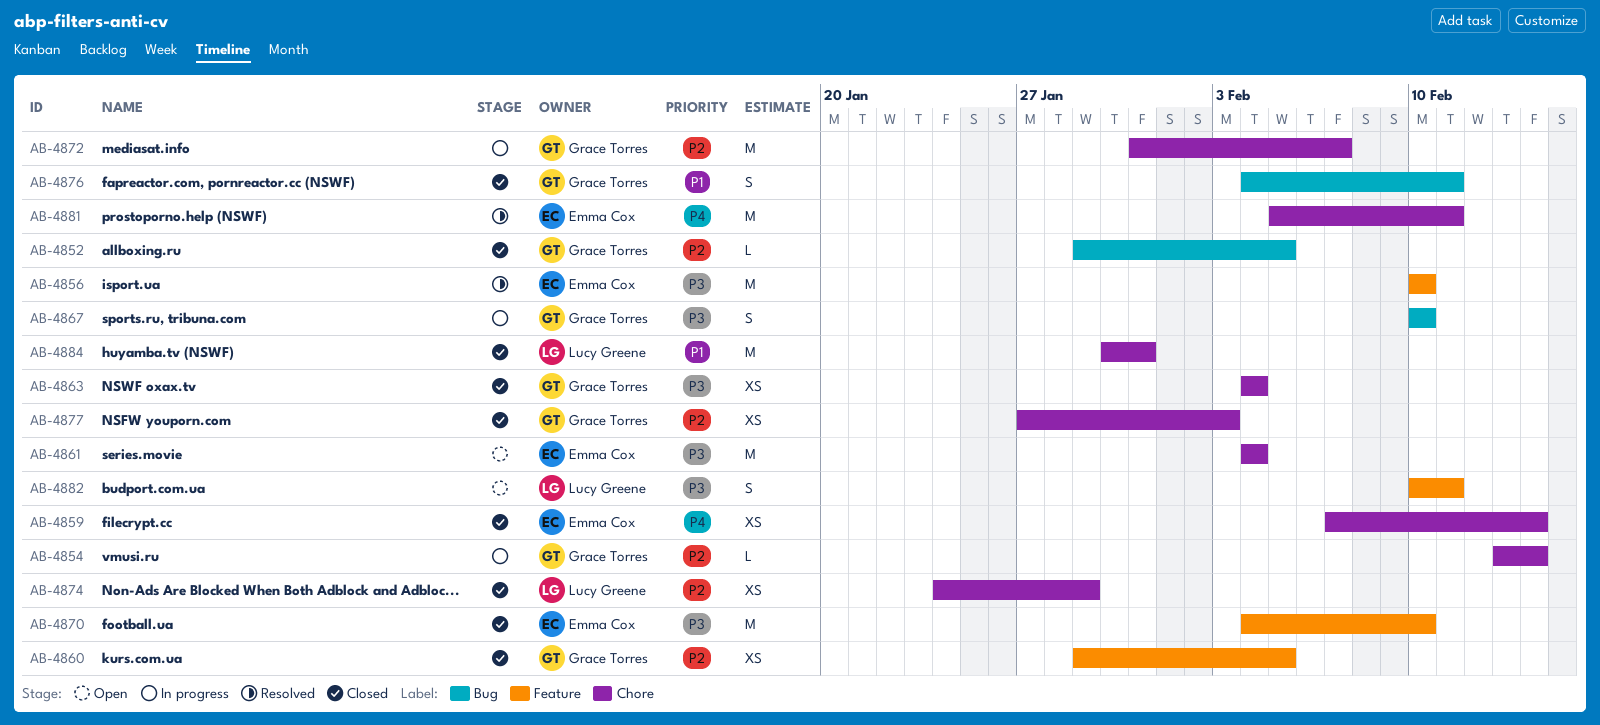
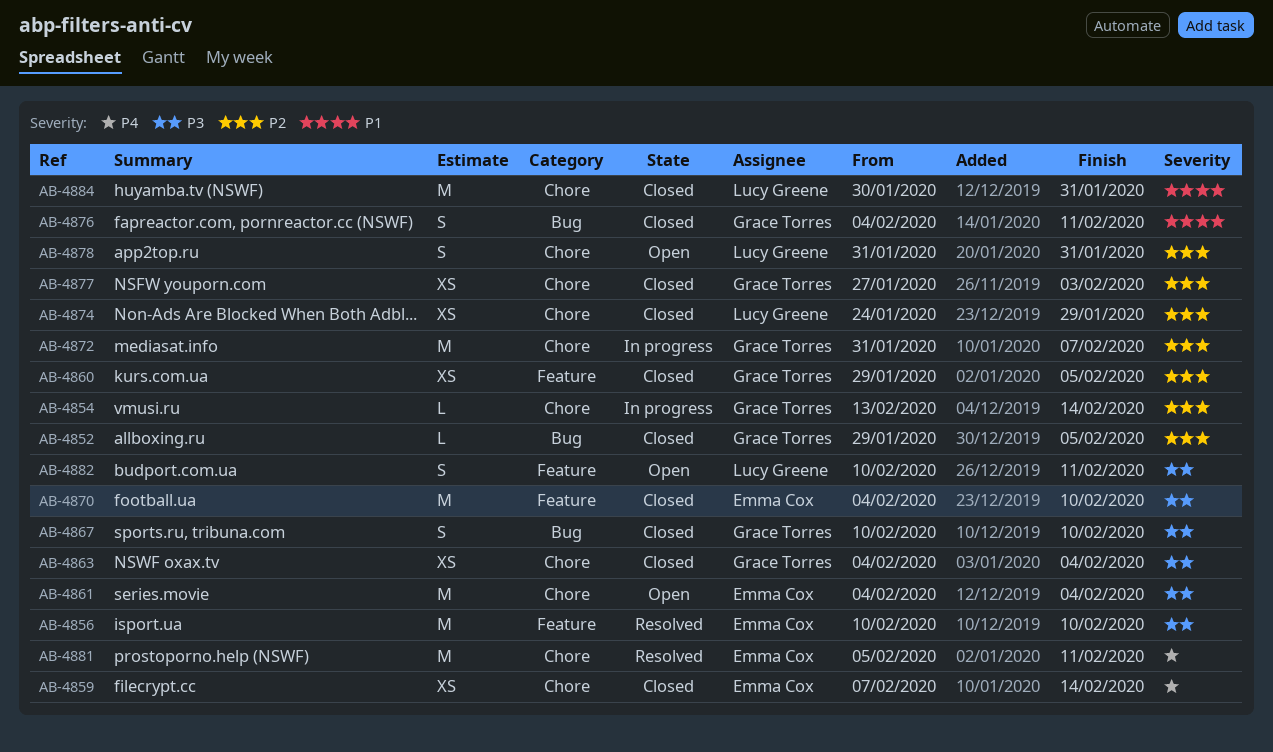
AB-4867, status: In progress -> Closed
AB-4878: none -> present

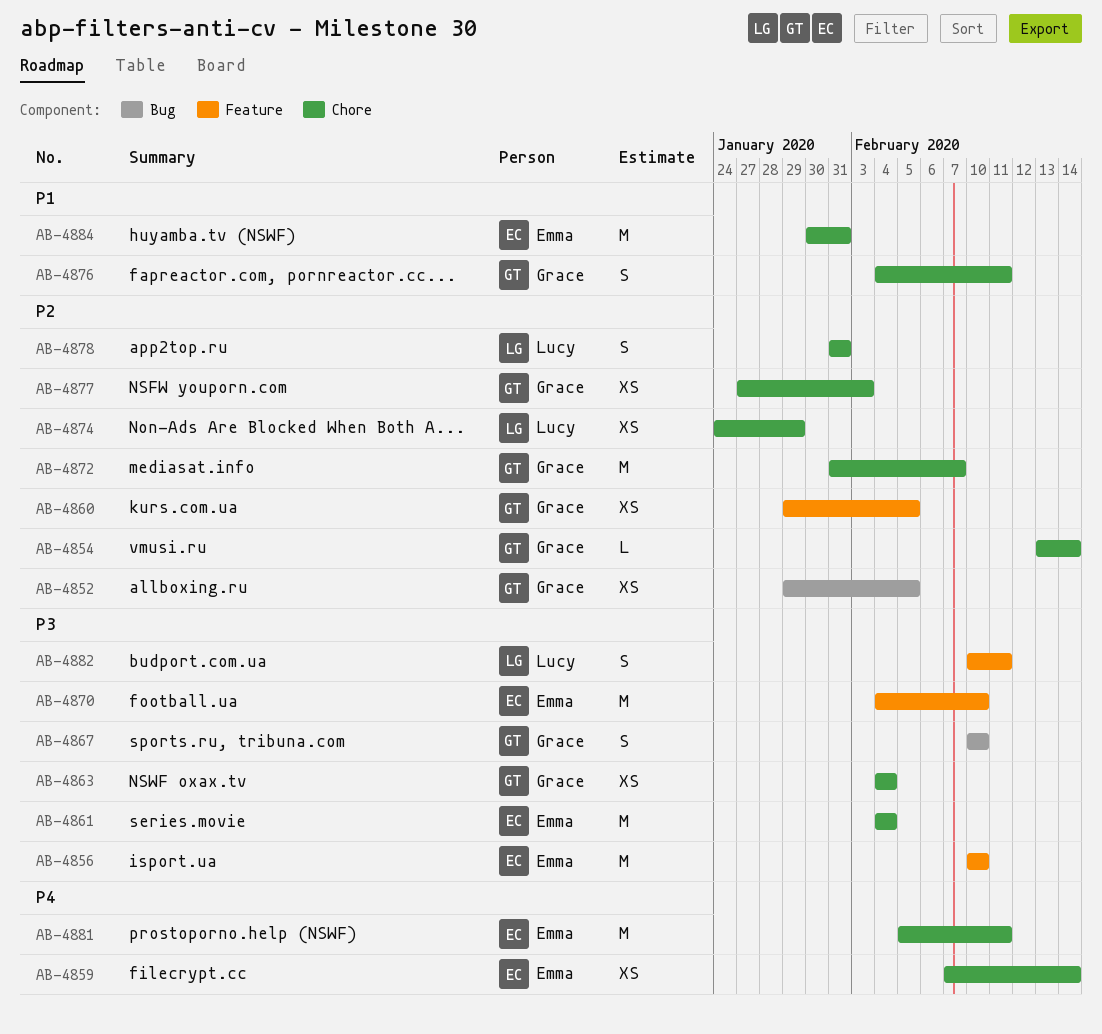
AB-4852, estimate: L -> XS
AB-4876, label: Bug -> Chore
AB-4884, owner: Lucy Greene -> Emma Cox

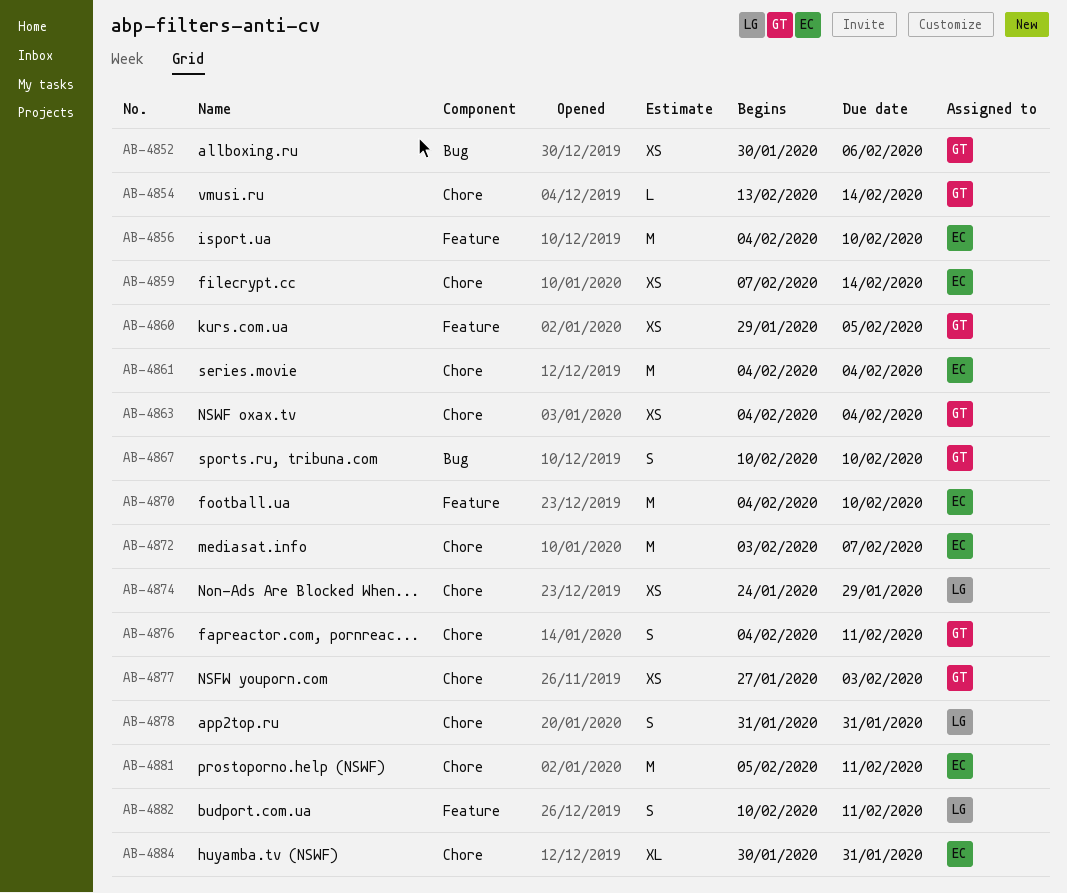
AB-4852, start: Jan 29 -> Jan 30
AB-4852, due: Feb 5 -> Feb 6
AB-4856, start: Feb 10 -> Feb 4
AB-4872, owner: Grace -> Emma
AB-4872, start: Jan 31 -> Feb 3
AB-4884, estimate: M -> XL

